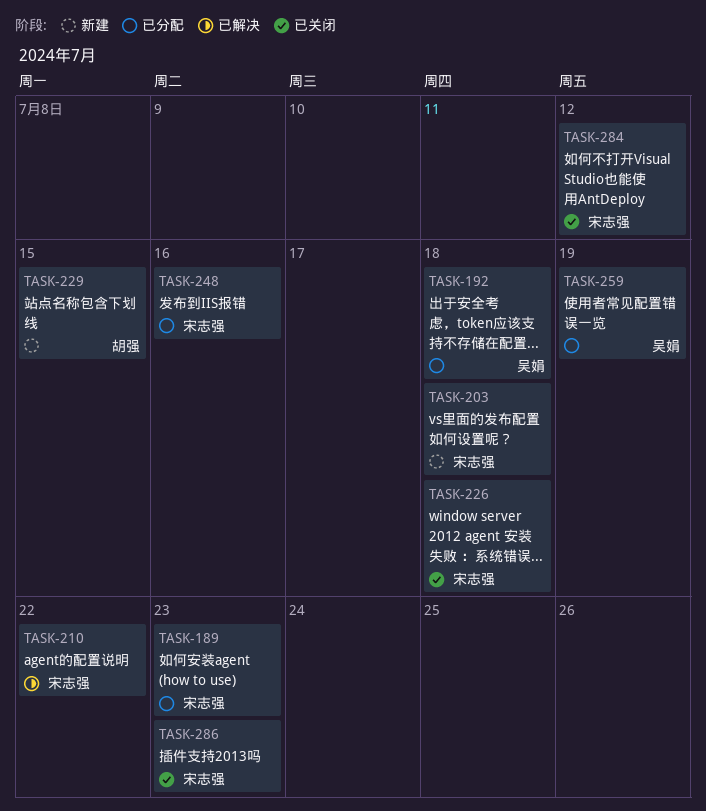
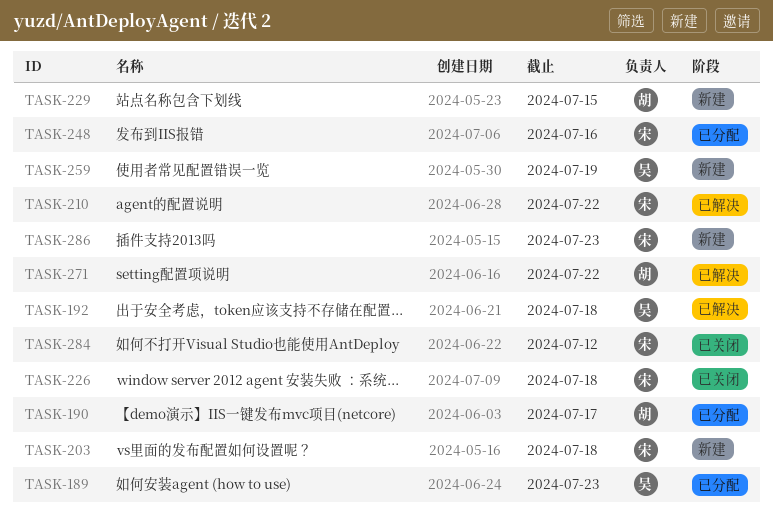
TASK-189, owner: 宋志强 -> 吴娟
TASK-190: none -> present
TASK-192, status: 已分配 -> 已解决
TASK-259, status: 已分配 -> 新建
TASK-271: none -> present
TASK-286, status: 已关闭 -> 新建

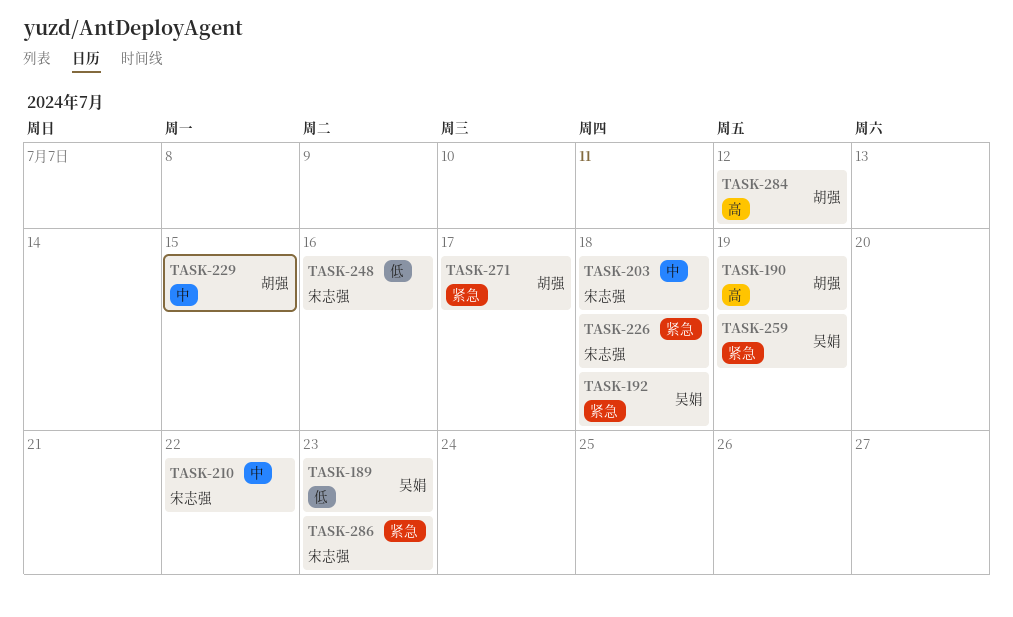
TASK-190, due: Jul 17 -> Jul 19
TASK-271, due: Jul 22 -> Jul 17
TASK-284, owner: 宋志强 -> 胡强

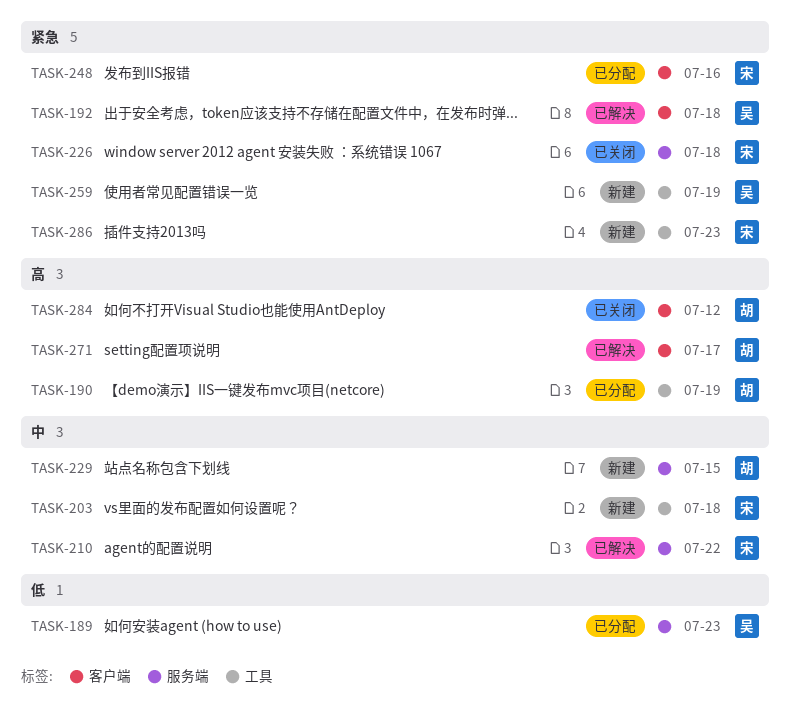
TASK-248, priority: 低 -> 紧急
TASK-271, priority: 紧急 -> 高

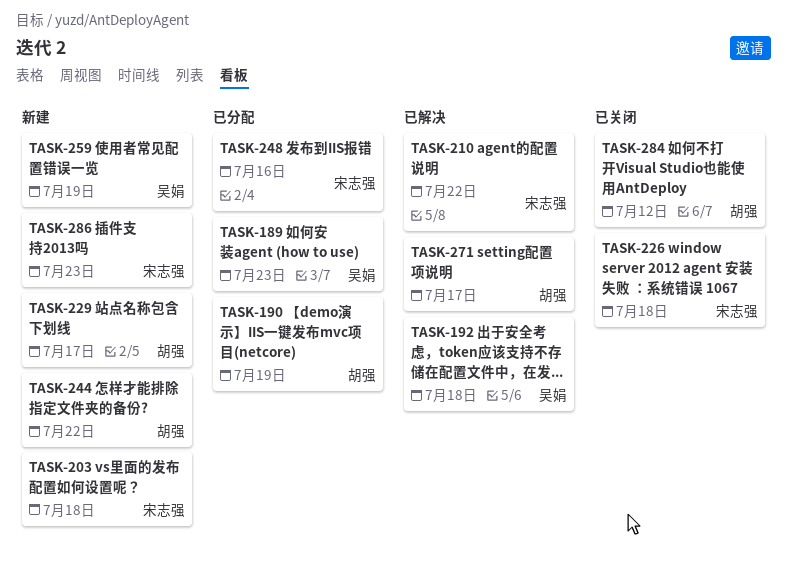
TASK-229, due: Jul 15 -> Jul 17
TASK-244: none -> present

